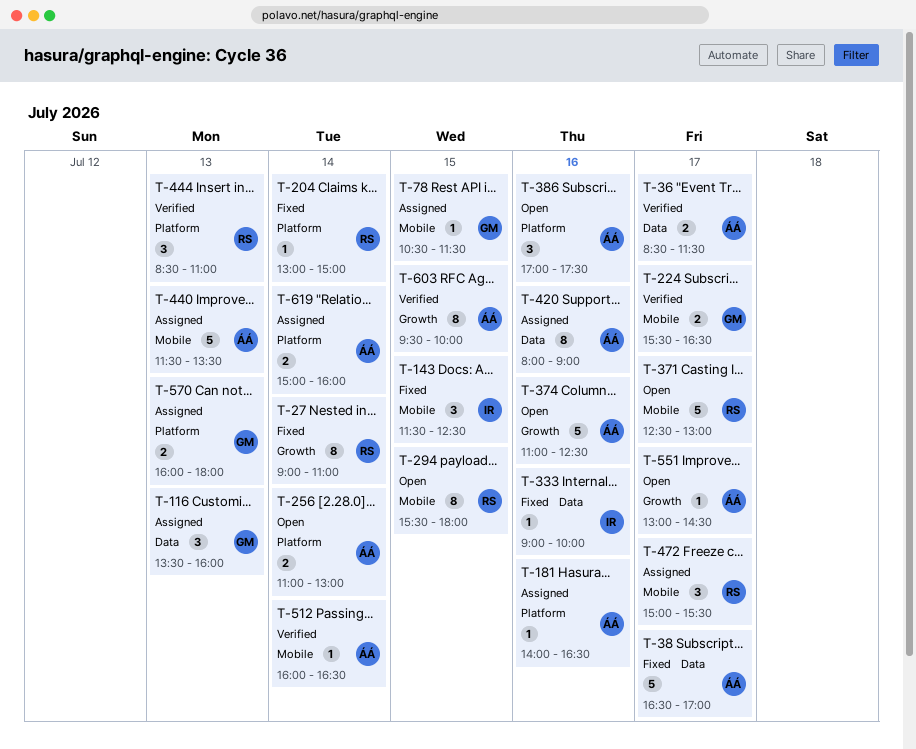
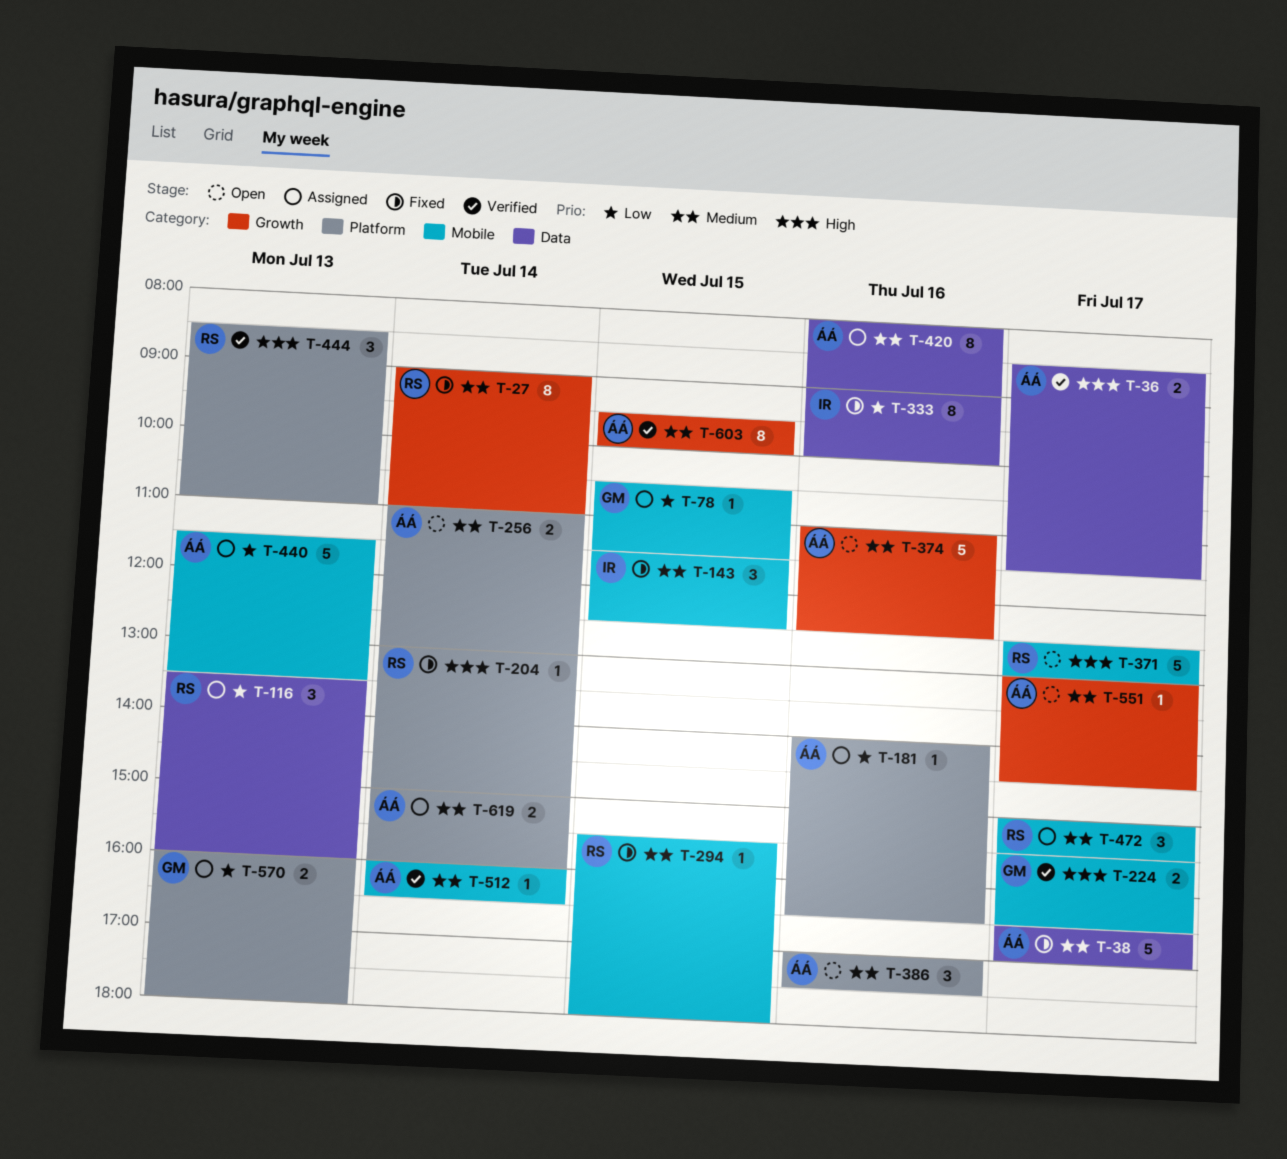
T-116, owner: GM -> RS
T-294, status: Open -> Fixed
T-294, estimate: 8 -> 1
T-333, estimate: 1 -> 8

